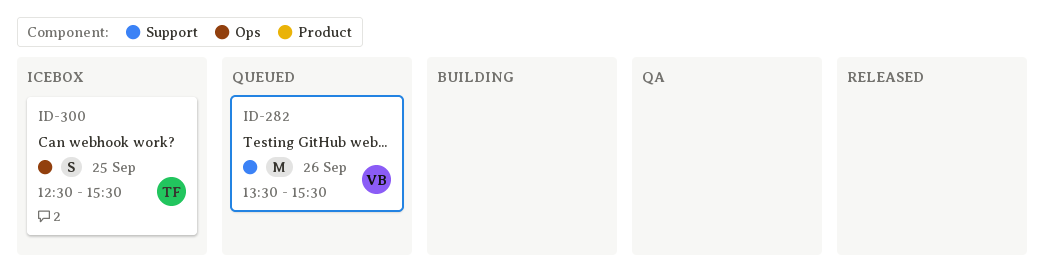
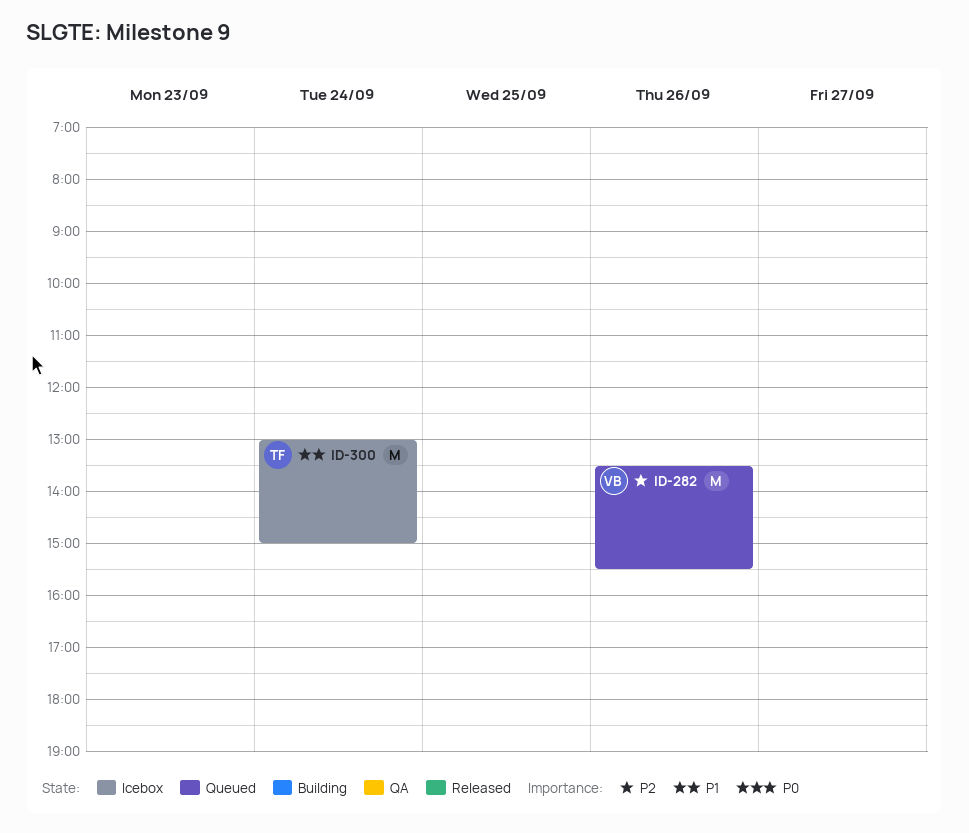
ID-300, estimate: S -> M
ID-300, day: Sep 25 -> Sep 24
ID-300, begins: 12:30 -> 13:00
ID-300, ends: 15:30 -> 15:00

